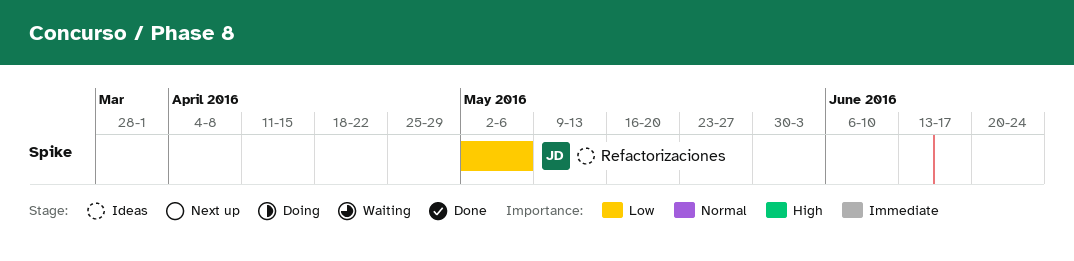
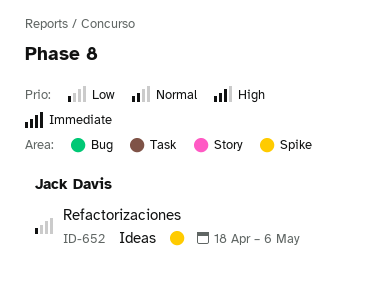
Refactorizaciones, start: May 2 -> Apr 18

